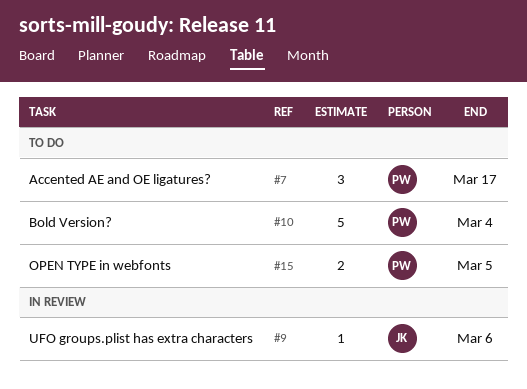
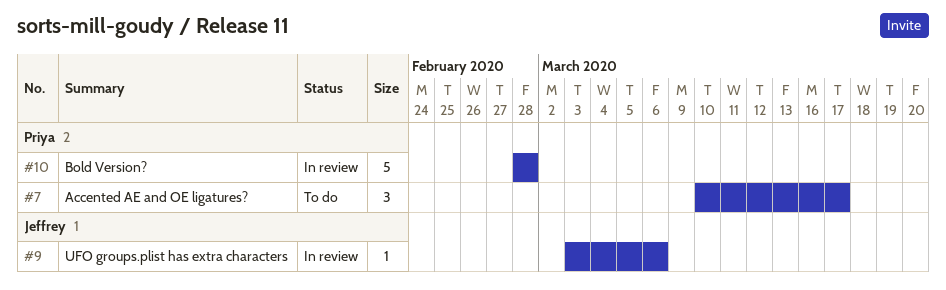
#10, status: To do -> In review
#10, due: Mar 4 -> Feb 28
#15: present -> none

